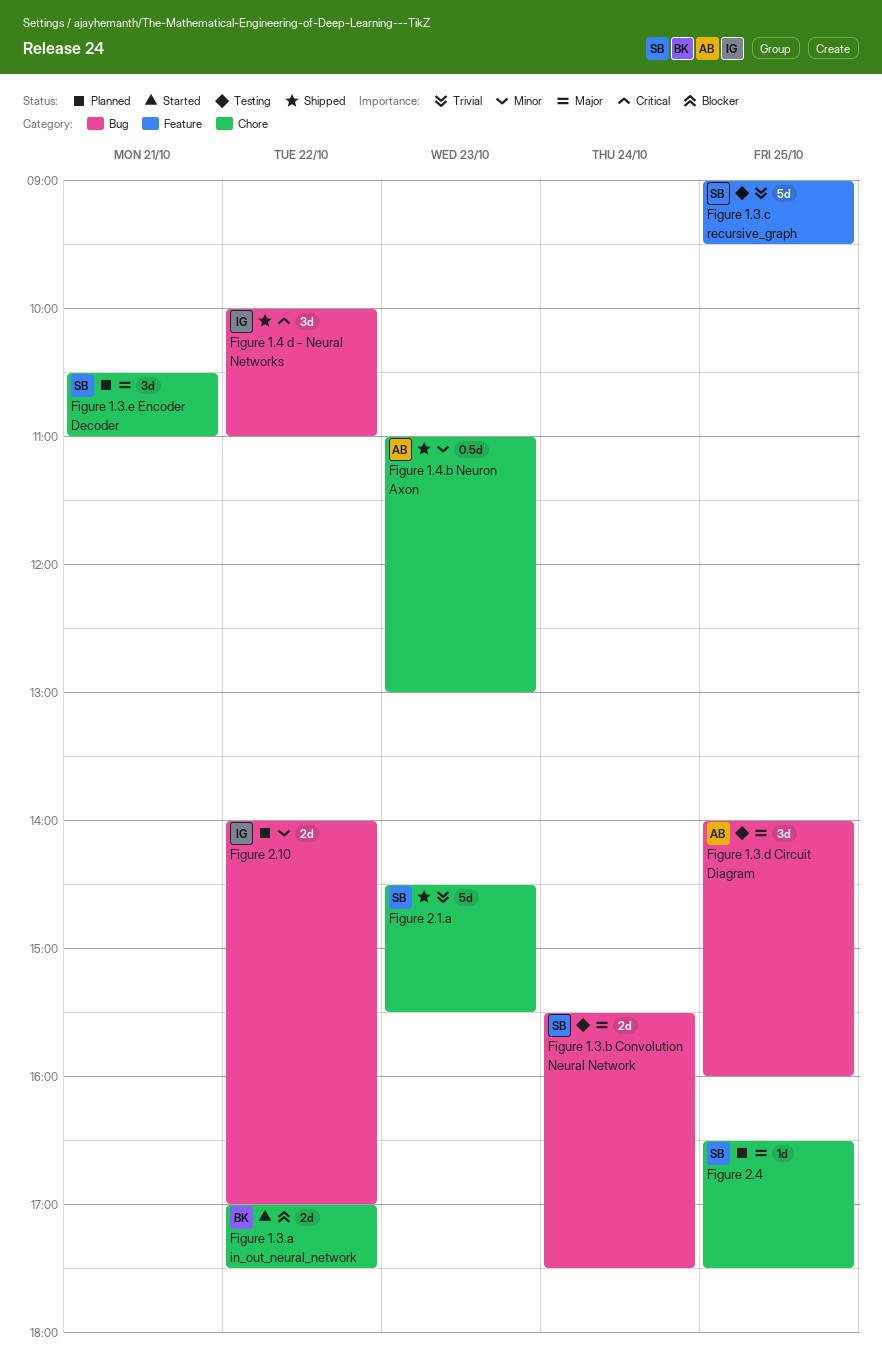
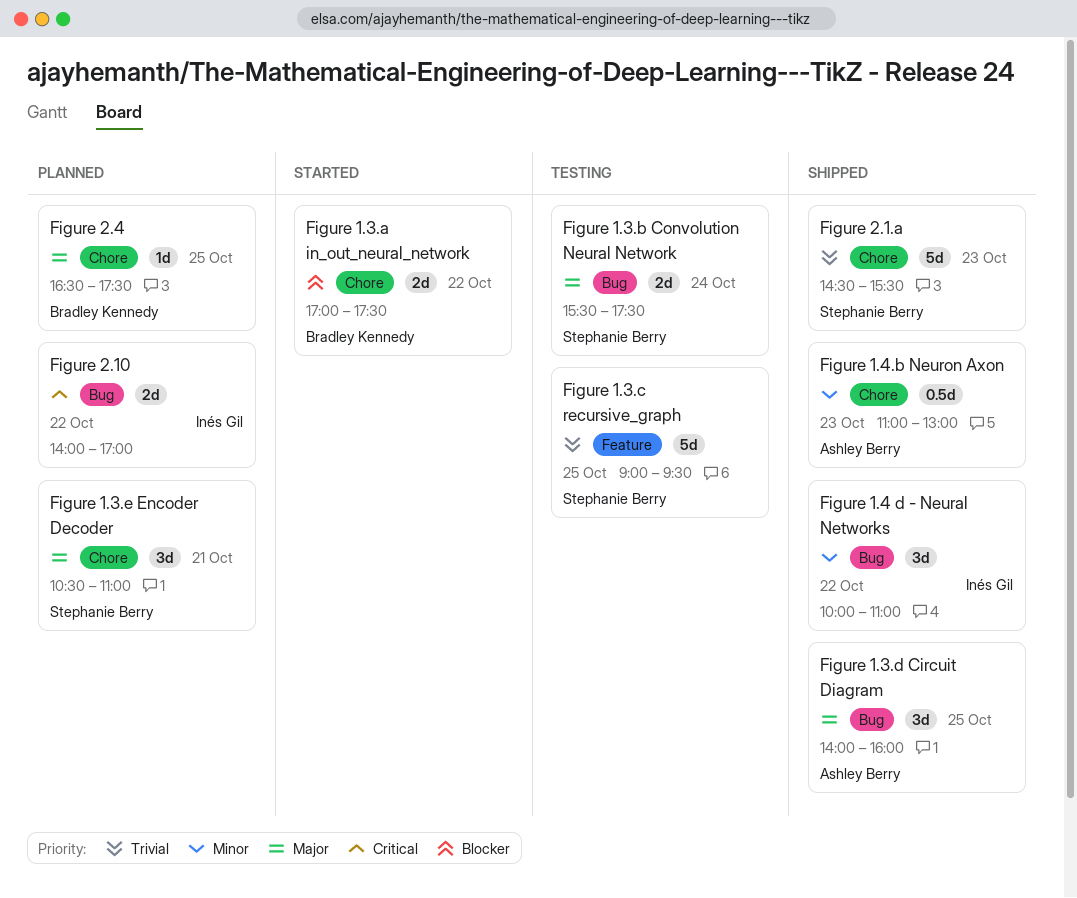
Figure 1.3.d Circuit Diagram, status: Testing -> Shipped
Figure 1.4 d - Neural Networks, priority: Critical -> Minor
Figure 2.10, priority: Minor -> Critical
Figure 2.4, owner: Stephanie Berry -> Bradley Kennedy

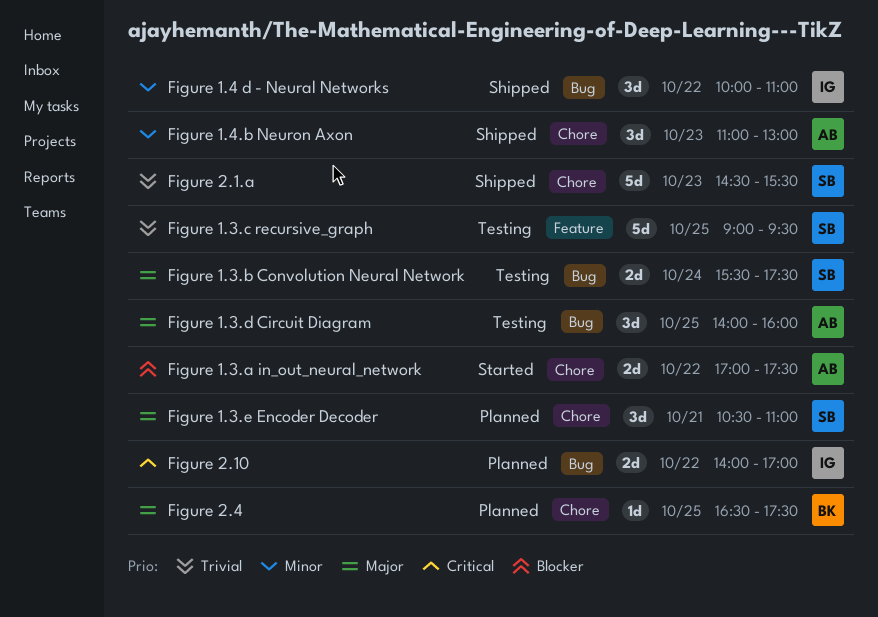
Figure 1.3.a in_out_neural_network, owner: Bradley Kennedy -> Ashley Berry
Figure 1.3.d Circuit Diagram, status: Shipped -> Testing
Figure 1.4.b Neuron Axon, estimate: 0.5d -> 3d

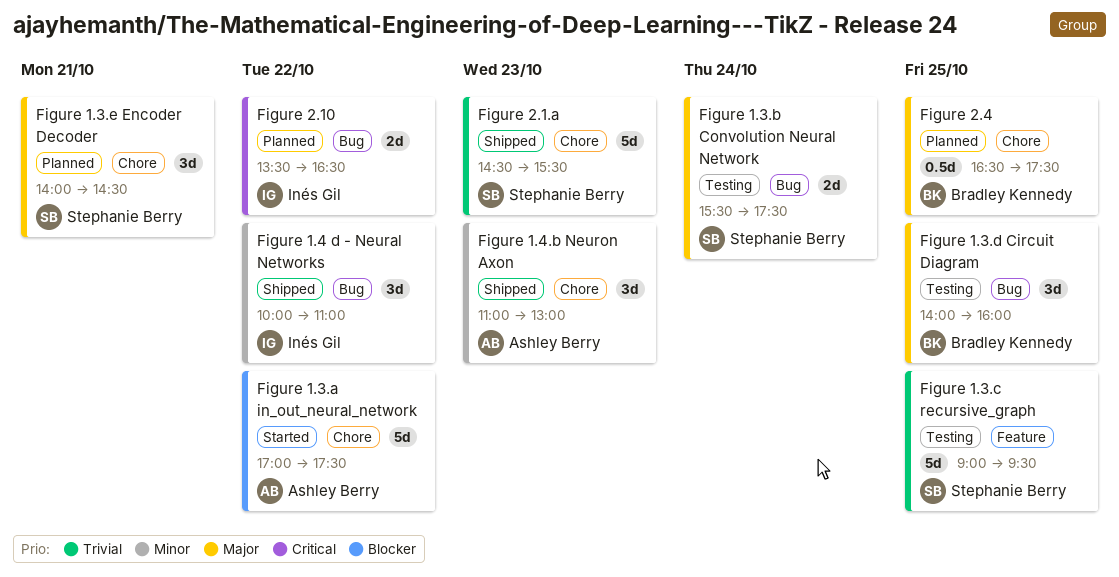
Figure 1.3.a in_out_neural_network, estimate: 2d -> 5d
Figure 1.3.d Circuit Diagram, owner: Ashley Berry -> Bradley Kennedy
Figure 1.3.e Encoder Decoder, begins: 10:30 -> 14:00
Figure 1.3.e Encoder Decoder, ends: 11:00 -> 14:30
Figure 2.10, begins: 14:00 -> 13:30
Figure 2.10, ends: 17:00 -> 16:30
Figure 2.4, estimate: 1d -> 0.5d

